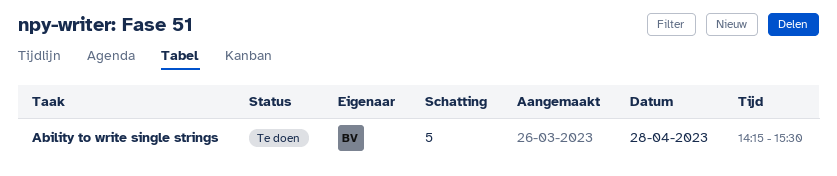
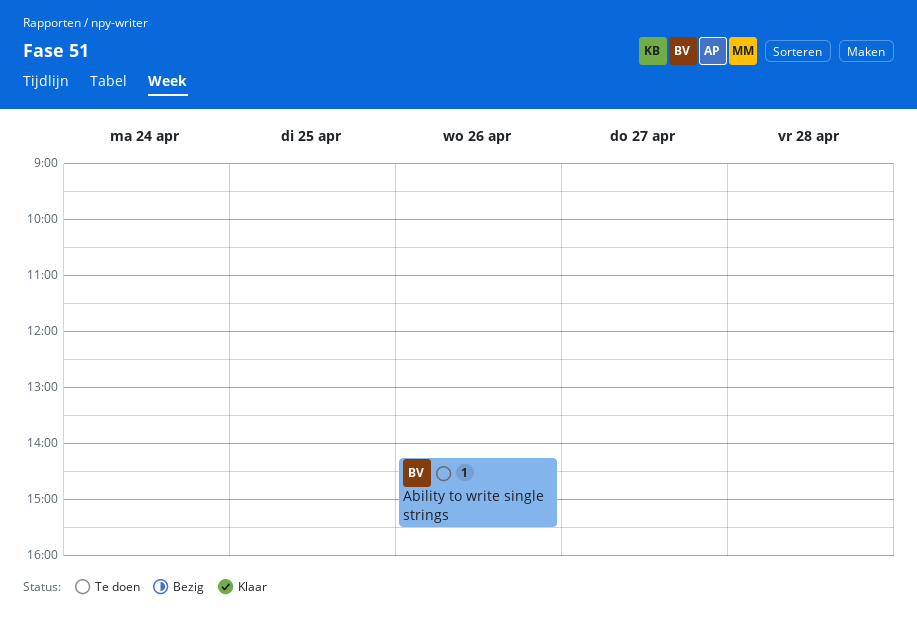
Ability to write single strings, estimate: 5 -> 1
Ability to write single strings, day: Apr 28 -> Apr 26

